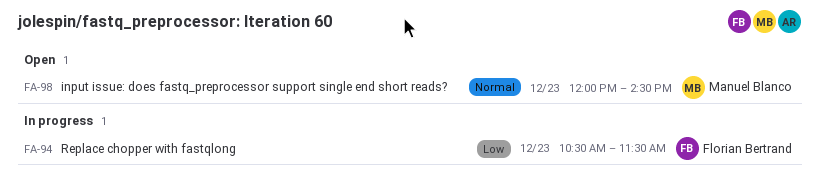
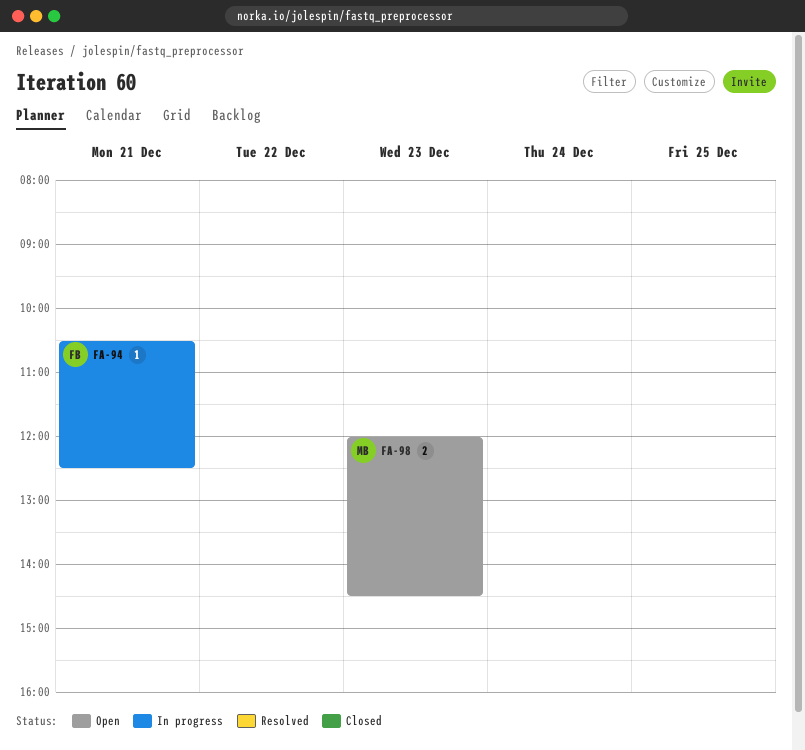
FA-94, day: Dec 23 -> Dec 21
FA-94, ends: 11:30 -> 12:30

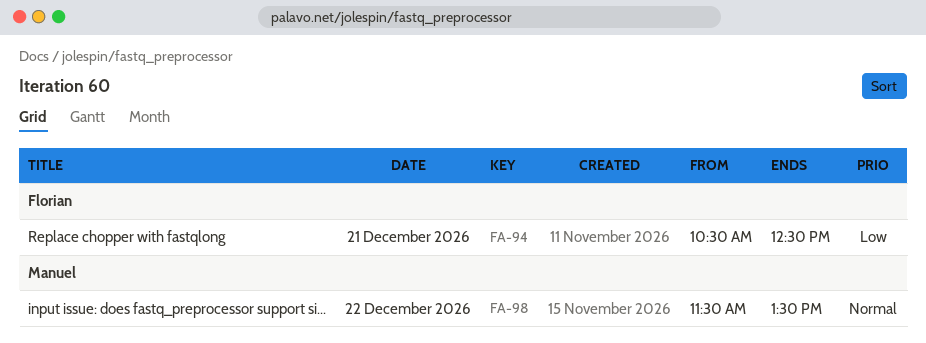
FA-98, day: Dec 23 -> Dec 22
FA-98, begins: 12:00 -> 11:30
FA-98, ends: 14:30 -> 13:30

